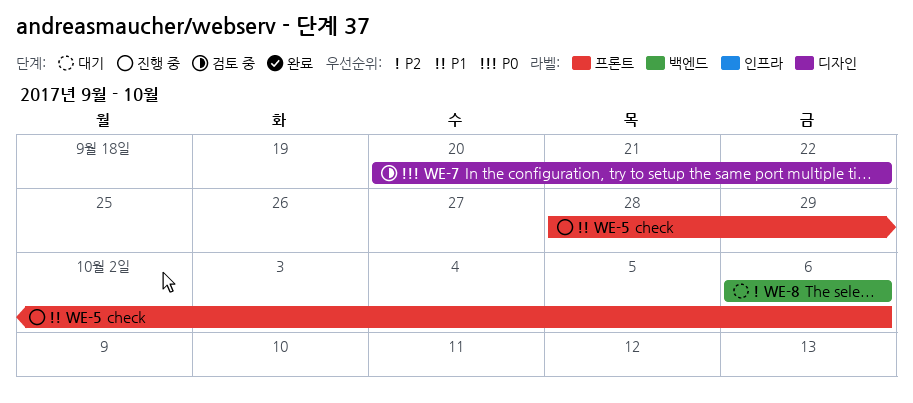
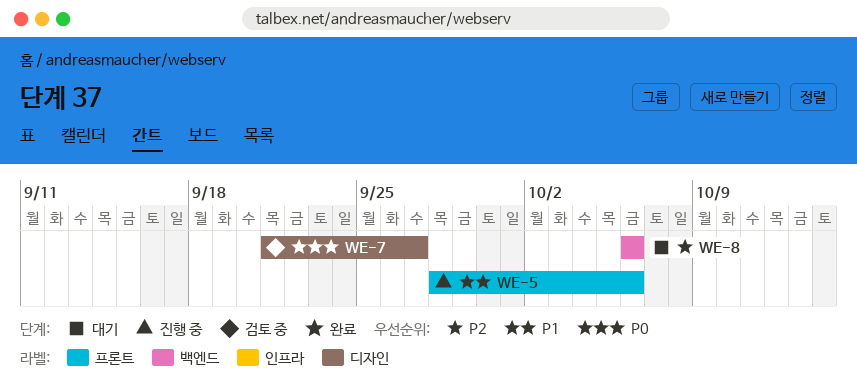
WE-7, start: Sep 20 -> Sep 21
WE-7, due: Sep 22 -> Sep 27

